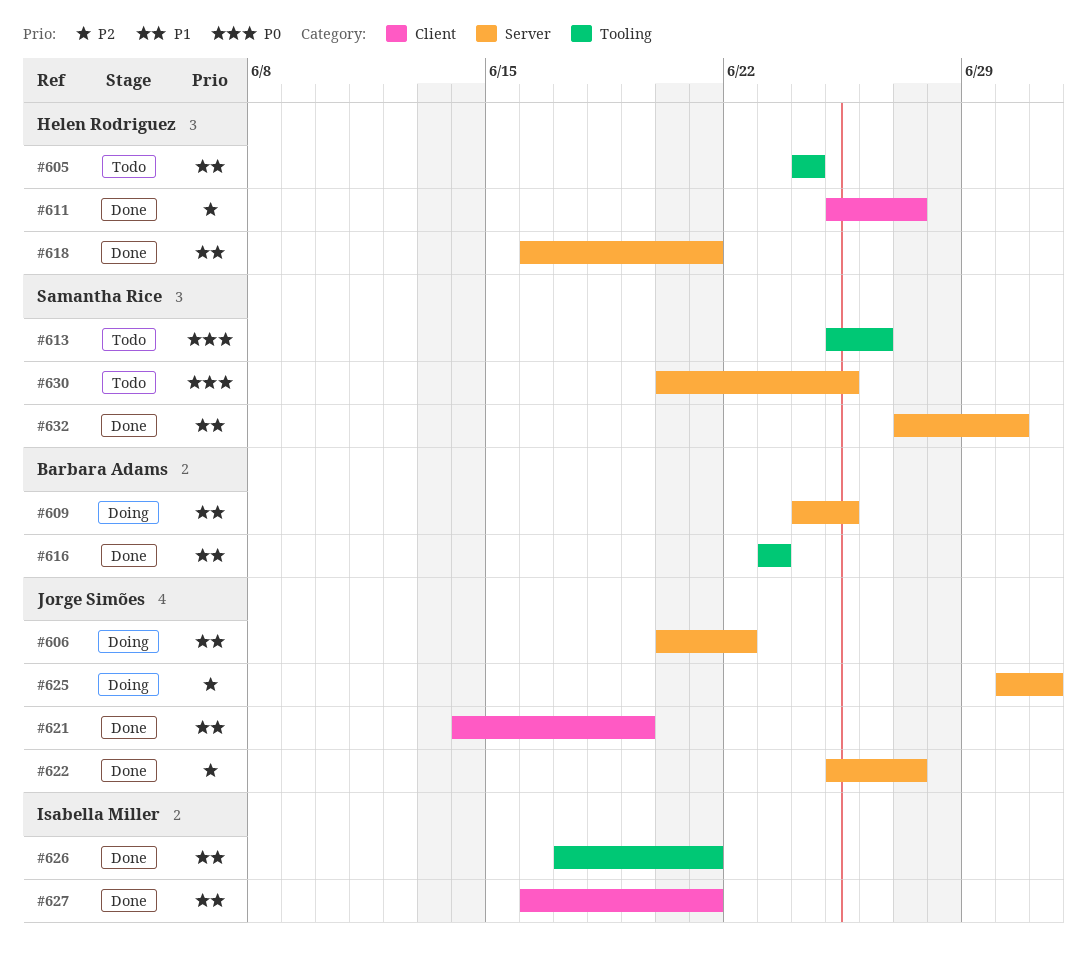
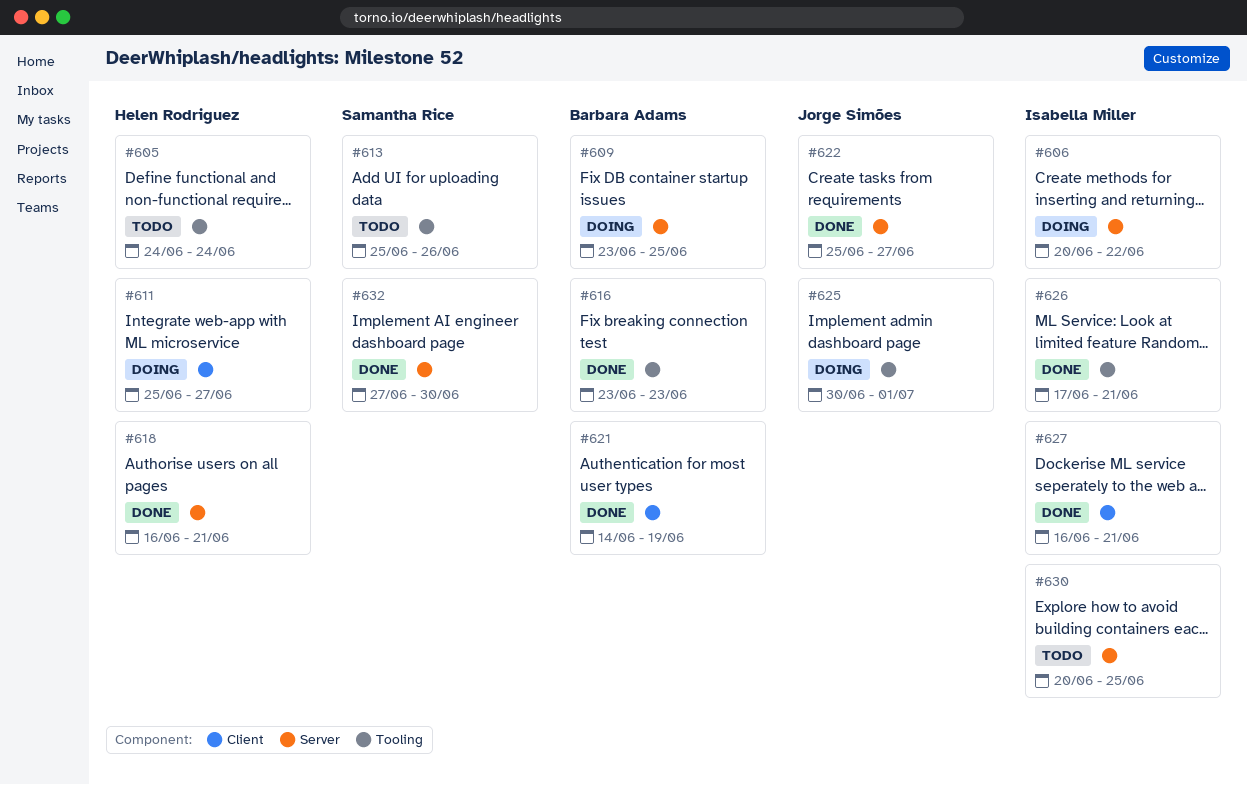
#606, owner: Jorge Simões -> Isabella Miller
#609, start: Jun 24 -> Jun 23
#611, status: Done -> Doing
#621, owner: Jorge Simões -> Barbara Adams
#625, label: Server -> Tooling
#630, owner: Samantha Rice -> Isabella Miller

